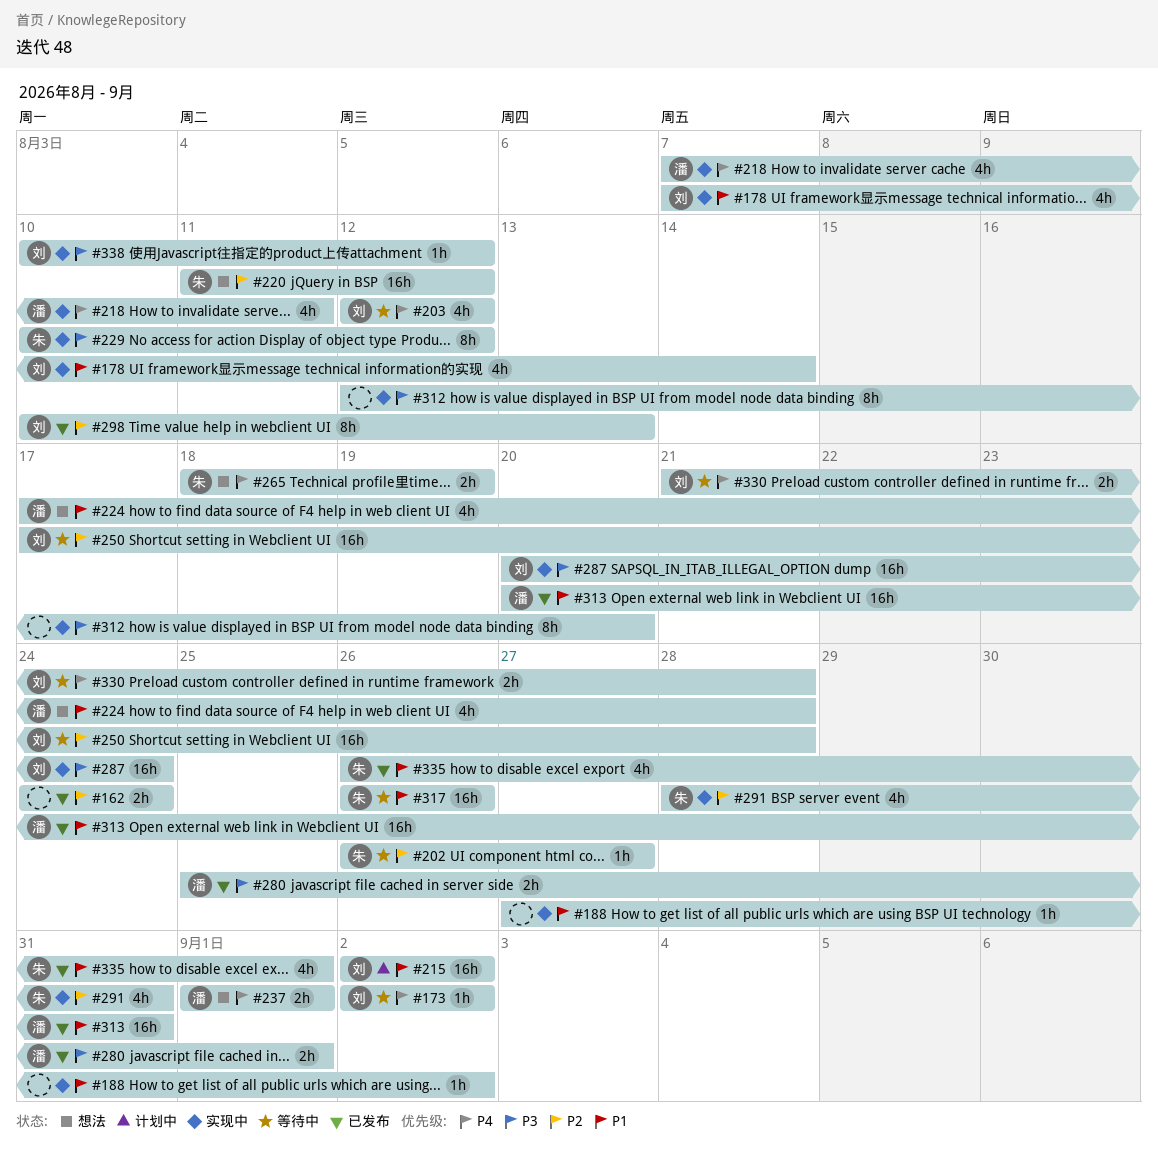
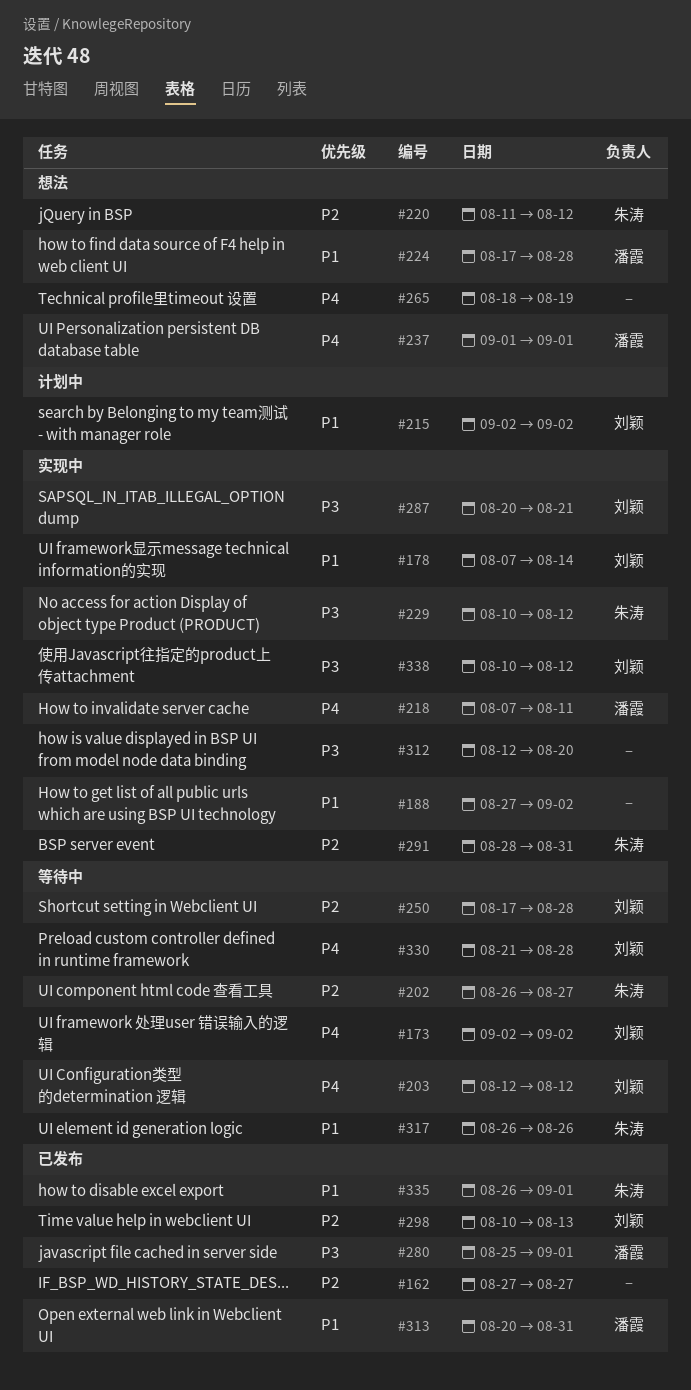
#162, start: Aug 24 -> Aug 27
#162, due: Aug 24 -> Aug 27
#265, owner: 朱涛 -> none
#287, due: Aug 24 -> Aug 21

